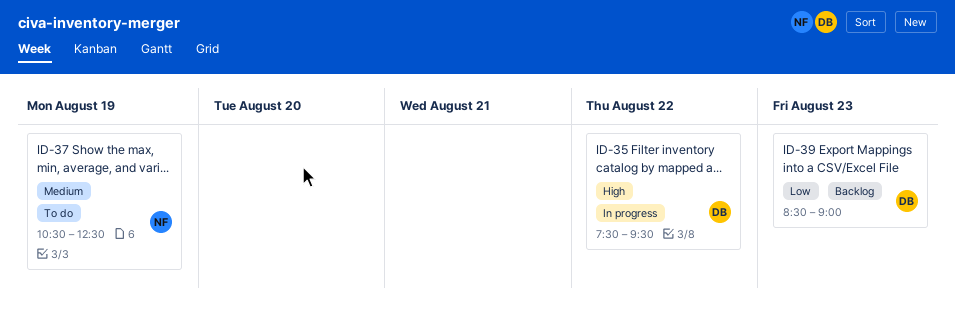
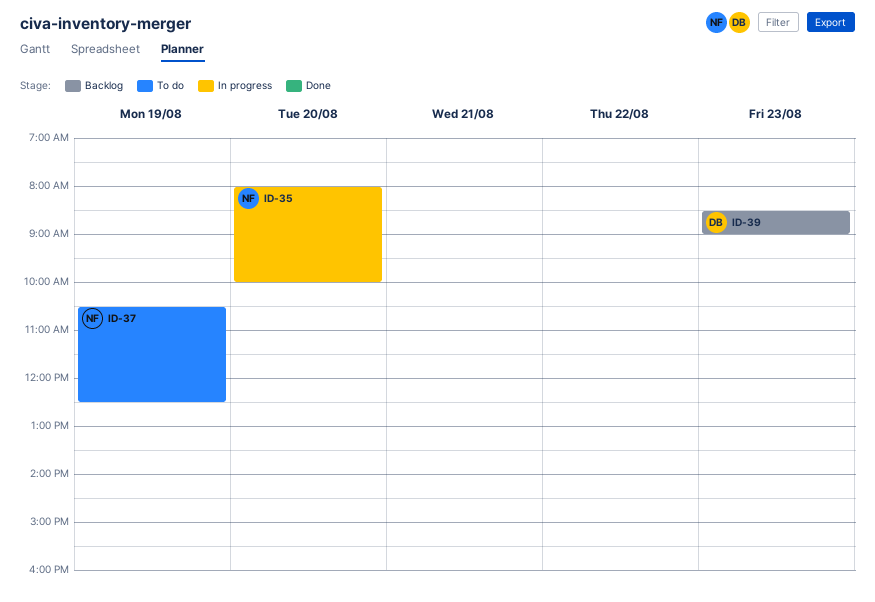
ID-35, owner: DB -> NF
ID-35, day: Aug 22 -> Aug 20
ID-35, begins: 07:30 -> 08:00
ID-35, ends: 09:30 -> 10:00

